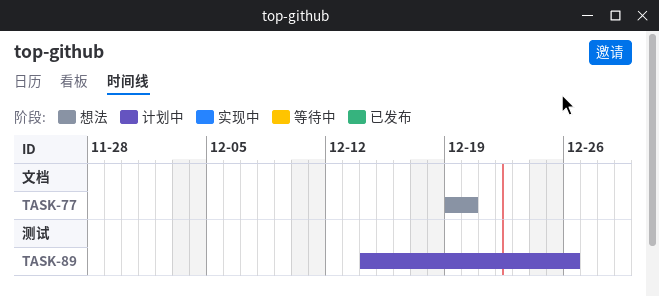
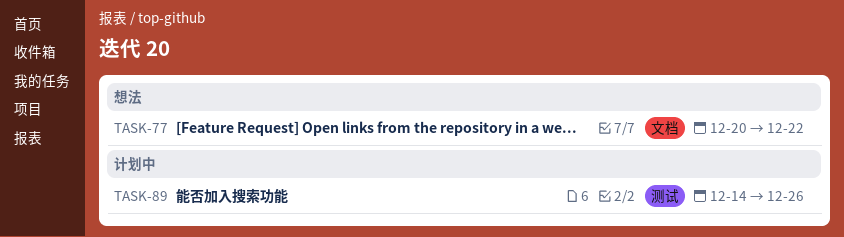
TASK-77, start: Dec 19 -> Dec 20
TASK-77, due: Dec 20 -> Dec 22

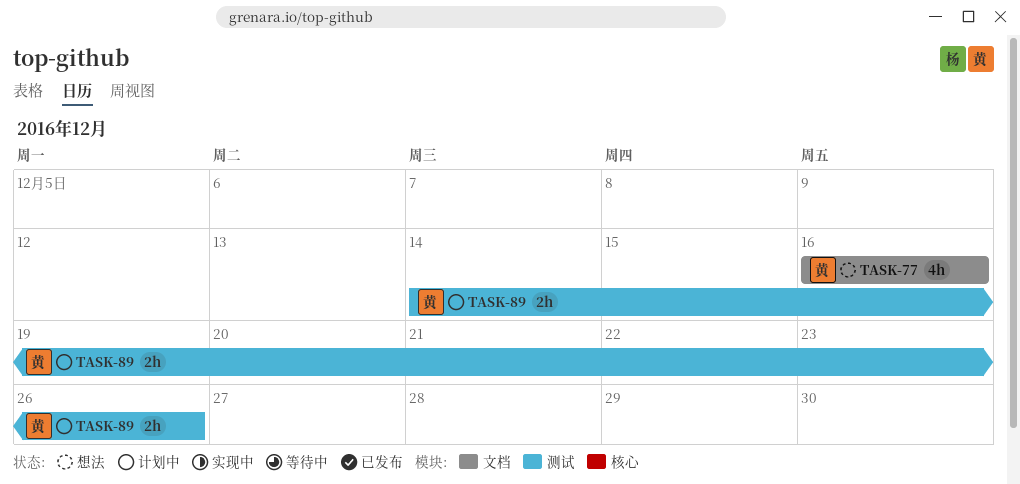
TASK-77, start: Dec 20 -> Dec 16
TASK-77, due: Dec 22 -> Dec 16

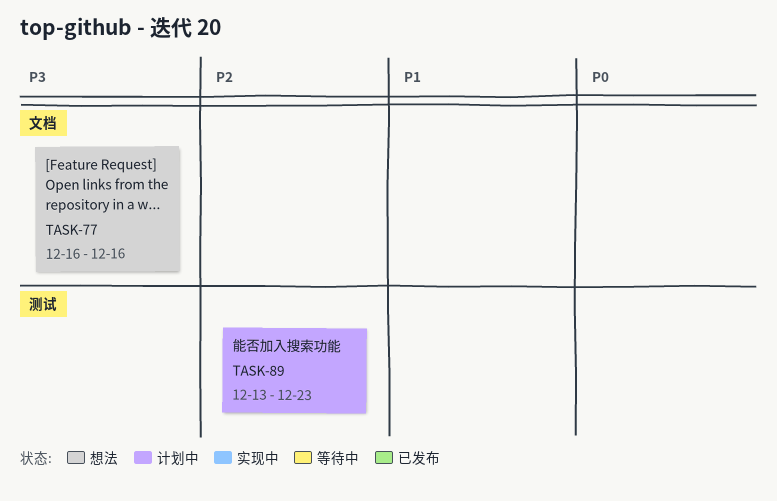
TASK-89, start: Dec 14 -> Dec 13
TASK-89, due: Dec 26 -> Dec 23

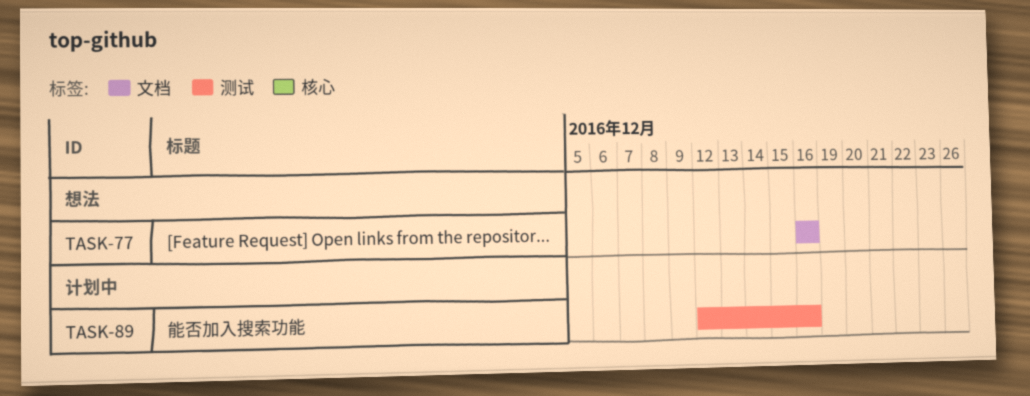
TASK-89, start: Dec 13 -> Dec 12
TASK-89, due: Dec 23 -> Dec 16

